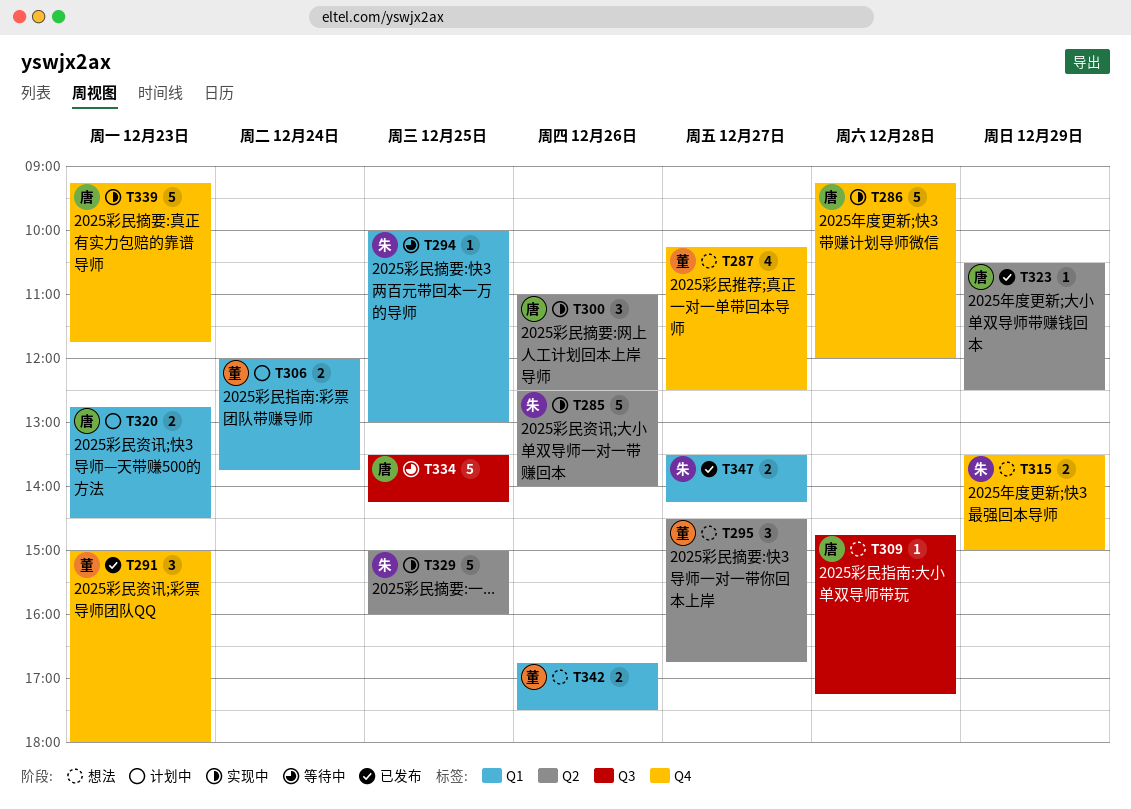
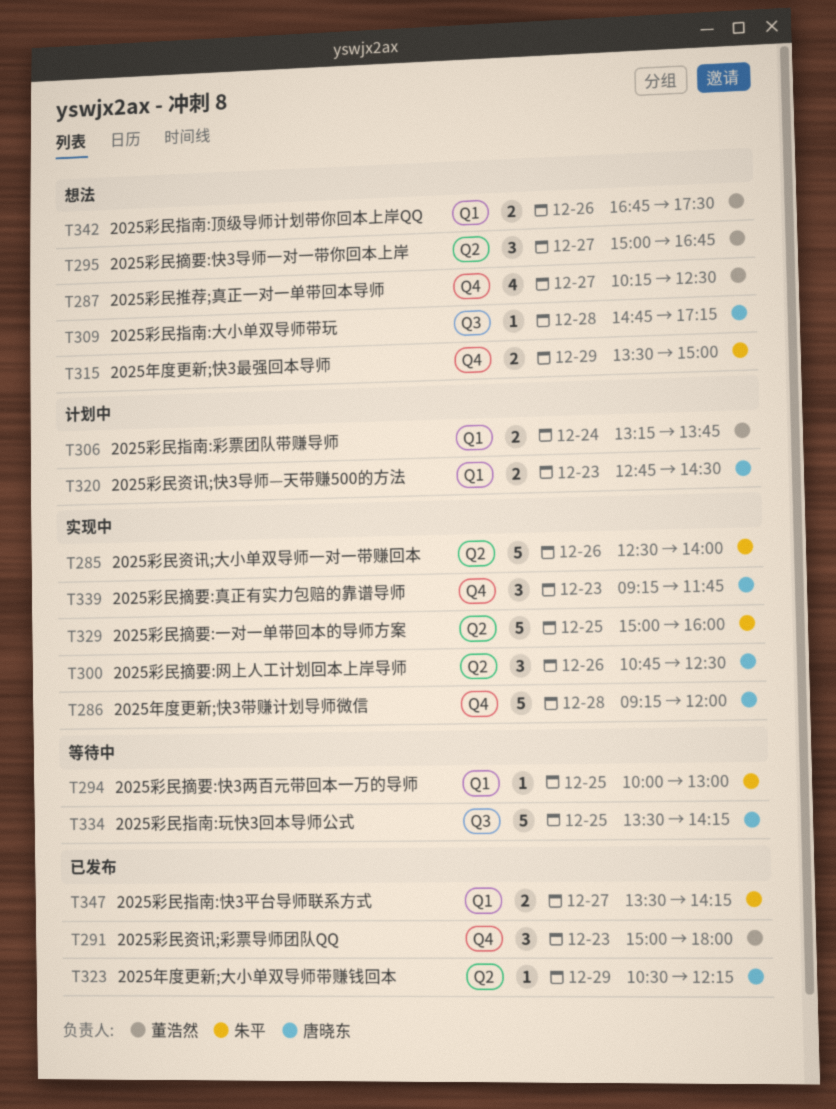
T295, begins: 14:30 -> 15:00
T300, begins: 11:00 -> 10:45
T306, begins: 12:00 -> 13:15
T323, ends: 12:30 -> 12:15
T339, estimate: 5 -> 3

